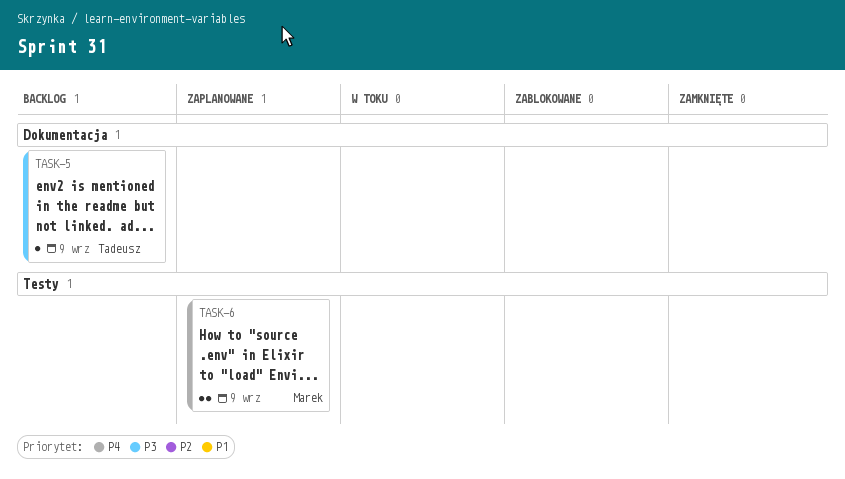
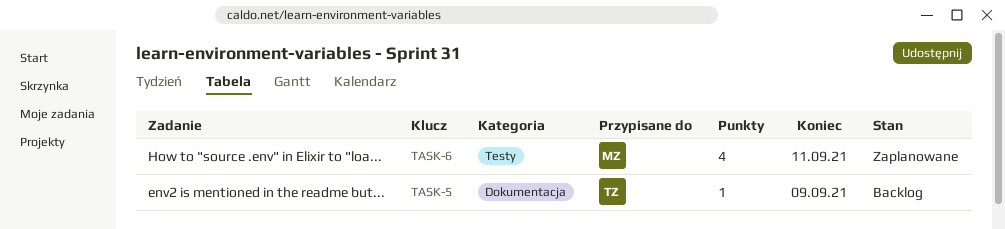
TASK-6, estimate: 2 -> 4
TASK-6, due: Sep 9 -> Sep 11

